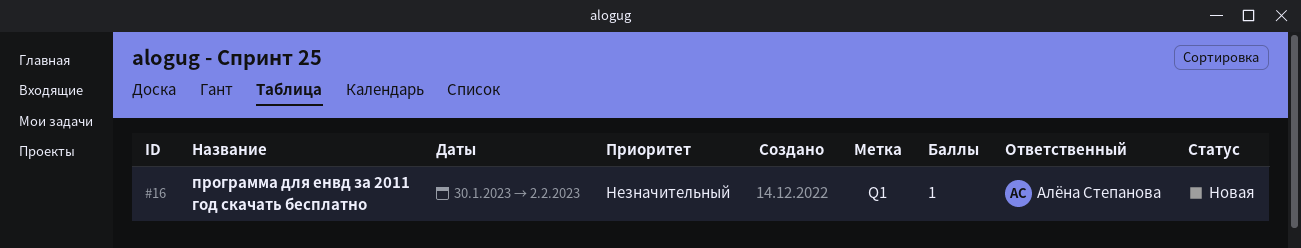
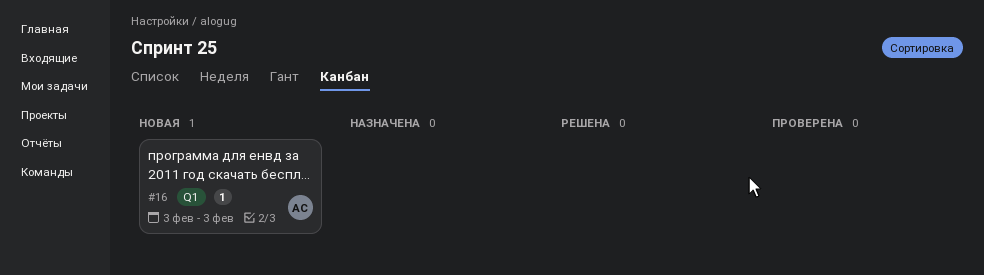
#16, start: Jan 30 -> Feb 3
#16, due: Feb 2 -> Feb 3

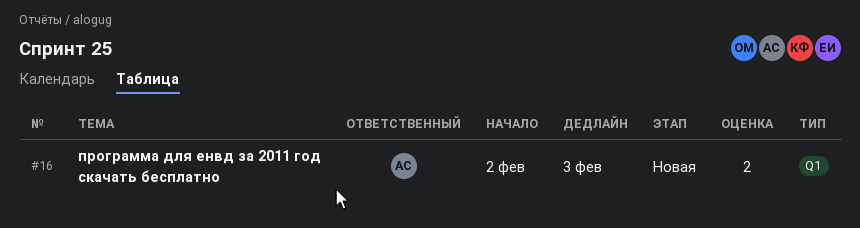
#16, estimate: 1 -> 2
#16, start: Feb 3 -> Feb 2

